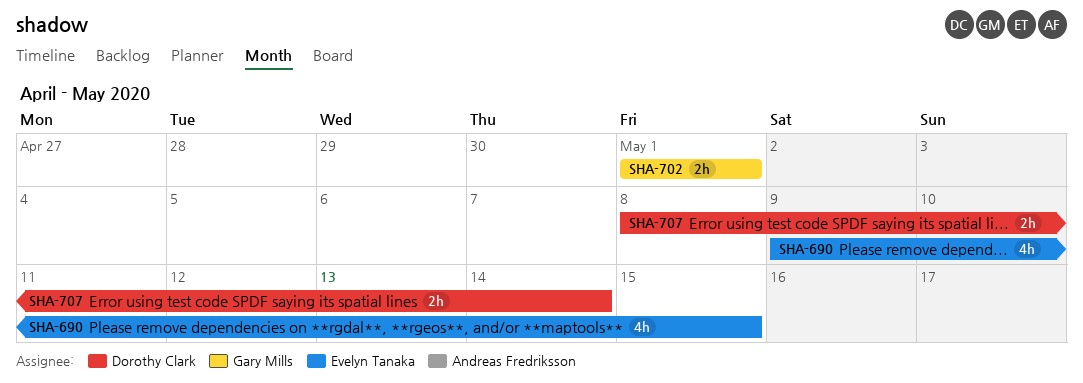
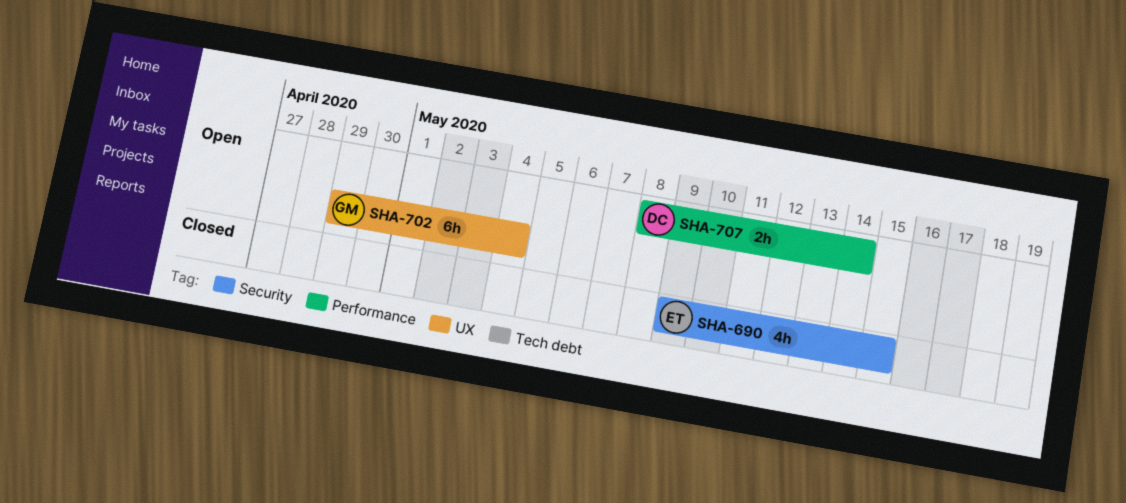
SHA-702, estimate: 2h -> 6h
SHA-702, start: May 1 -> Apr 29
SHA-702, due: May 1 -> May 4

